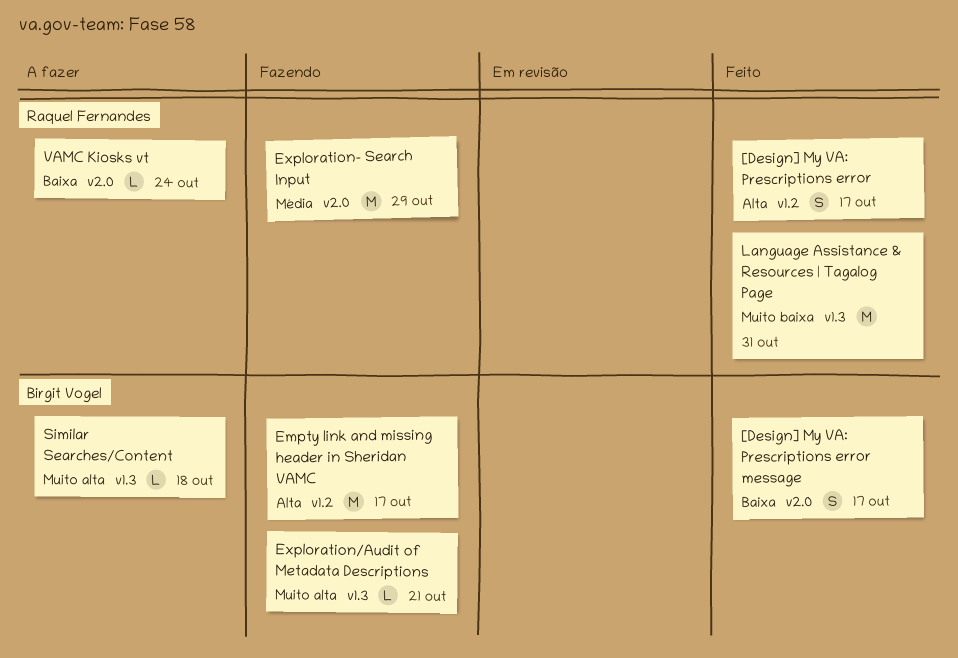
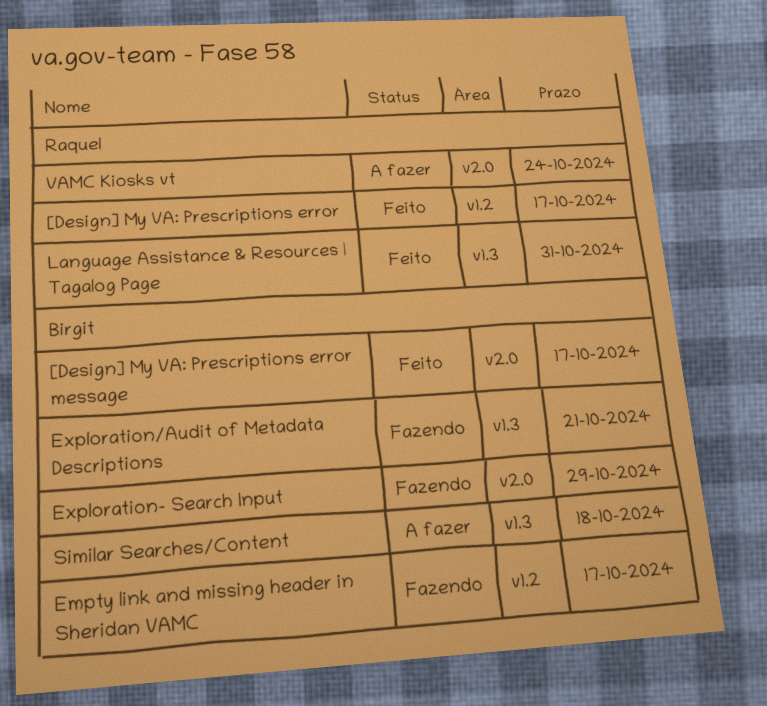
Exploration- Search Input, owner: Raquel Fernandes -> Birgit Vogel

